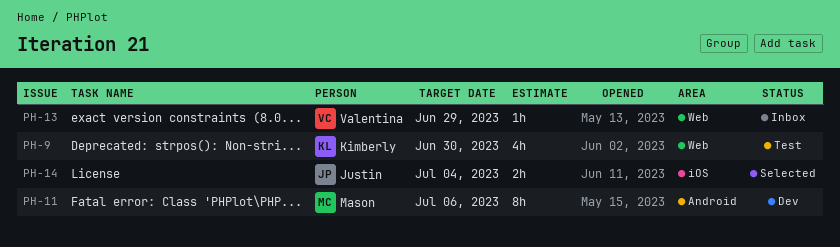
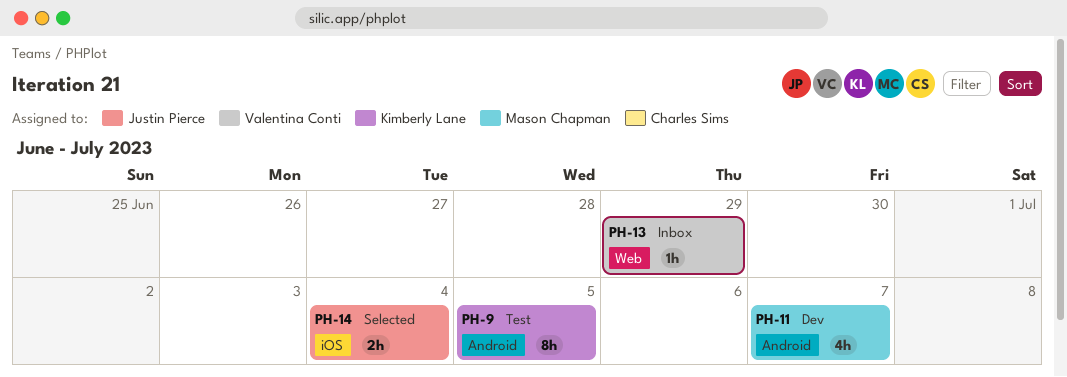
PH-9, label: Web -> Android
PH-9, estimate: 4h -> 8h
PH-9, due: Jun 30 -> Jul 5
PH-11, estimate: 8h -> 4h
PH-11, due: Jul 6 -> Jul 7

